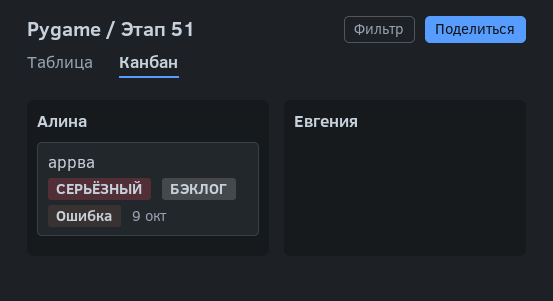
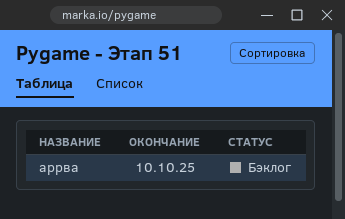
аррва, due: Oct 9 -> Oct 10

